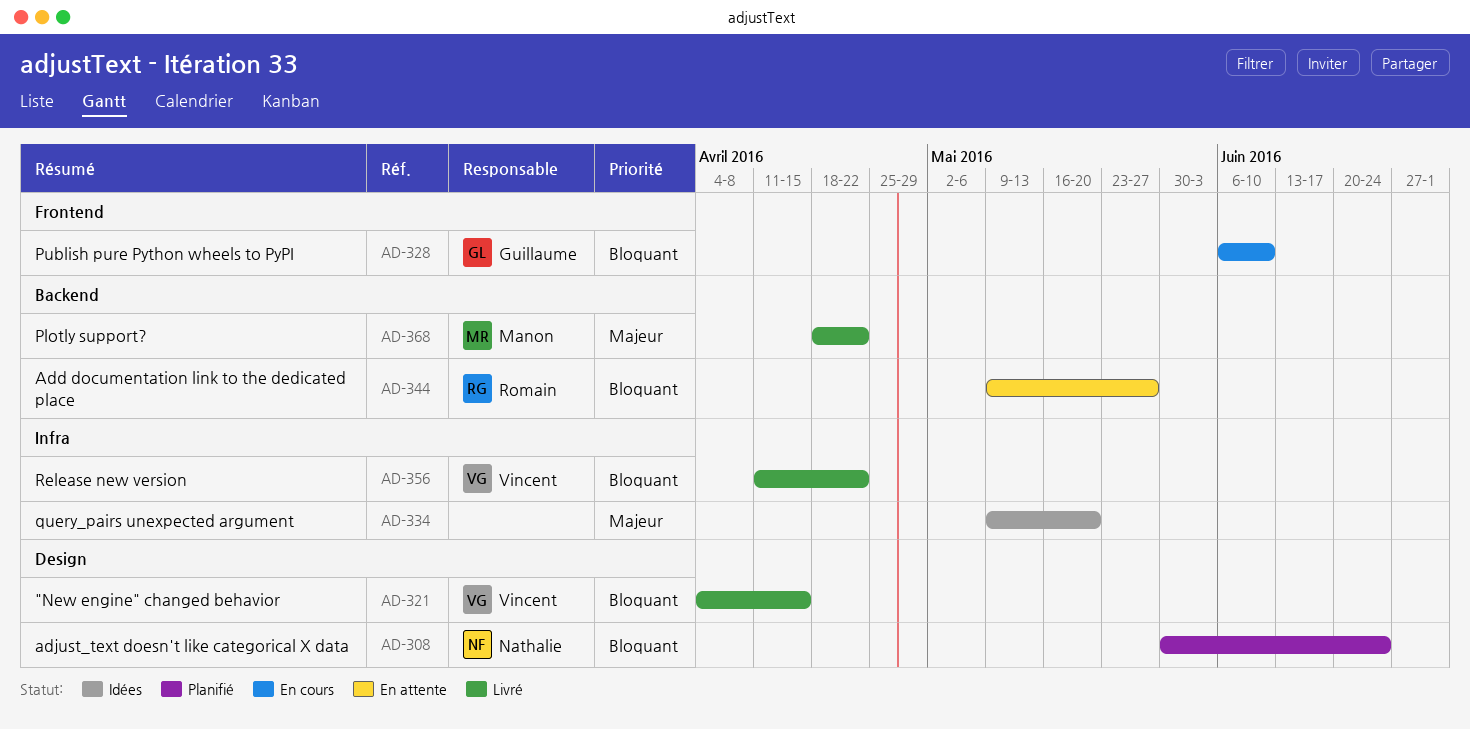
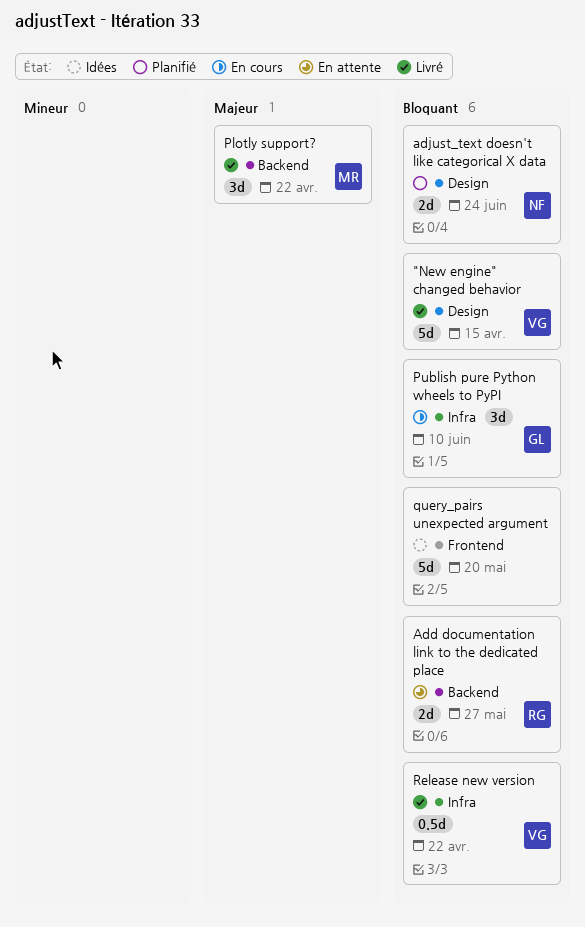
Publish pure Python wheels to PyPI, label: Frontend -> Infra
query_pairs unexpected argument, priority: Majeur -> Bloquant
query_pairs unexpected argument, label: Infra -> Frontend

